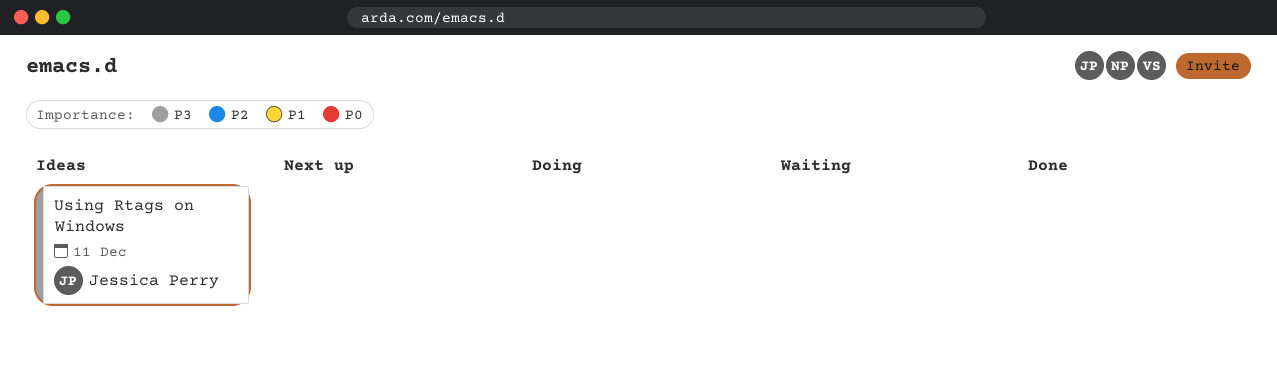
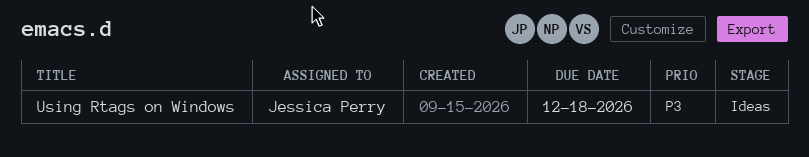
Using Rtags on Windows, due: Dec 11 -> Dec 18

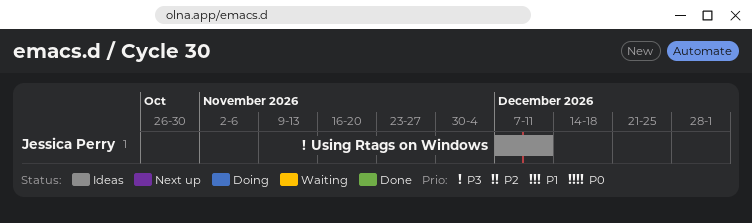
Using Rtags on Windows, due: Dec 18 -> Dec 11

